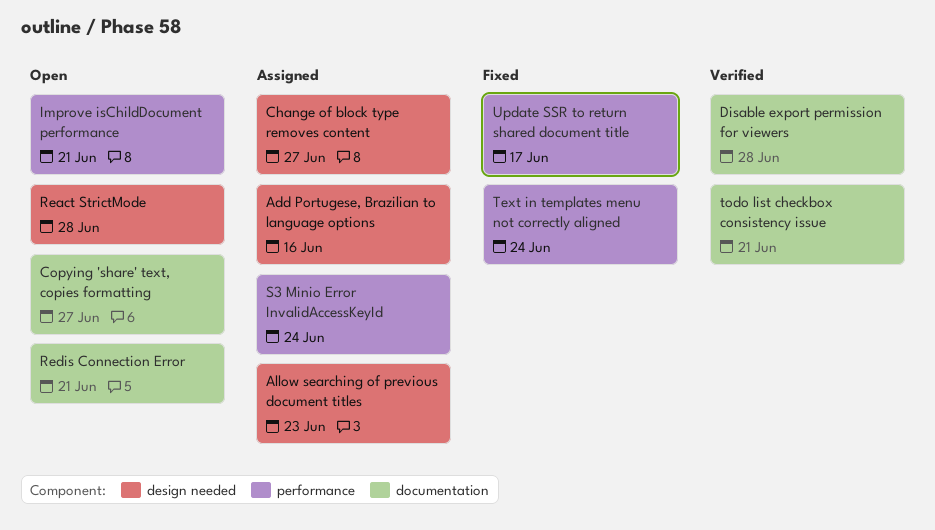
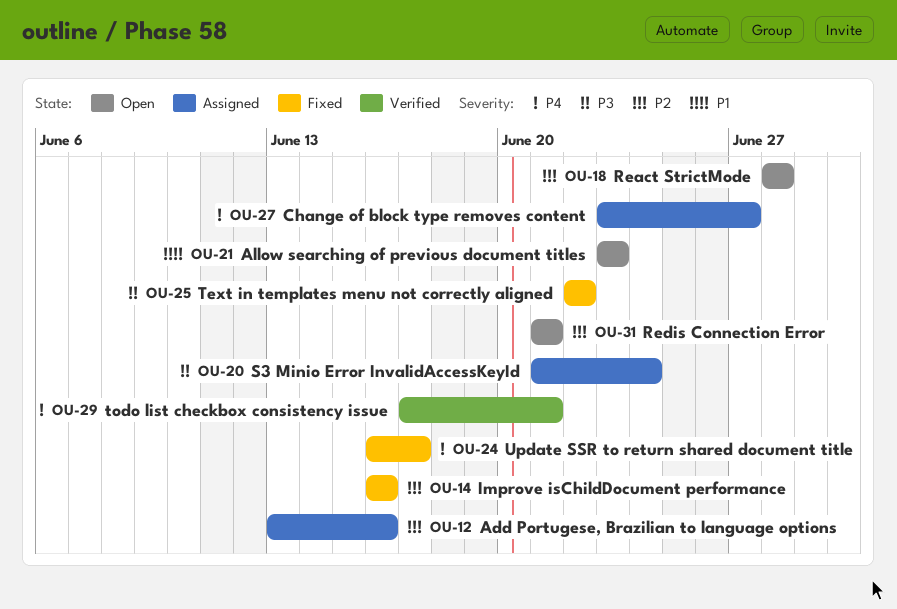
Allow searching of previous document titles, status: Assigned -> Open
Copying 'share' text, copies formatting: present -> none
Disable export permission for viewers: present -> none
Improve isChildDocument performance, status: Open -> Fixed
Improve isChildDocument performance, due: Jun 21 -> Jun 16
Text in templates menu not correctly aligned, due: Jun 24 -> Jun 22

